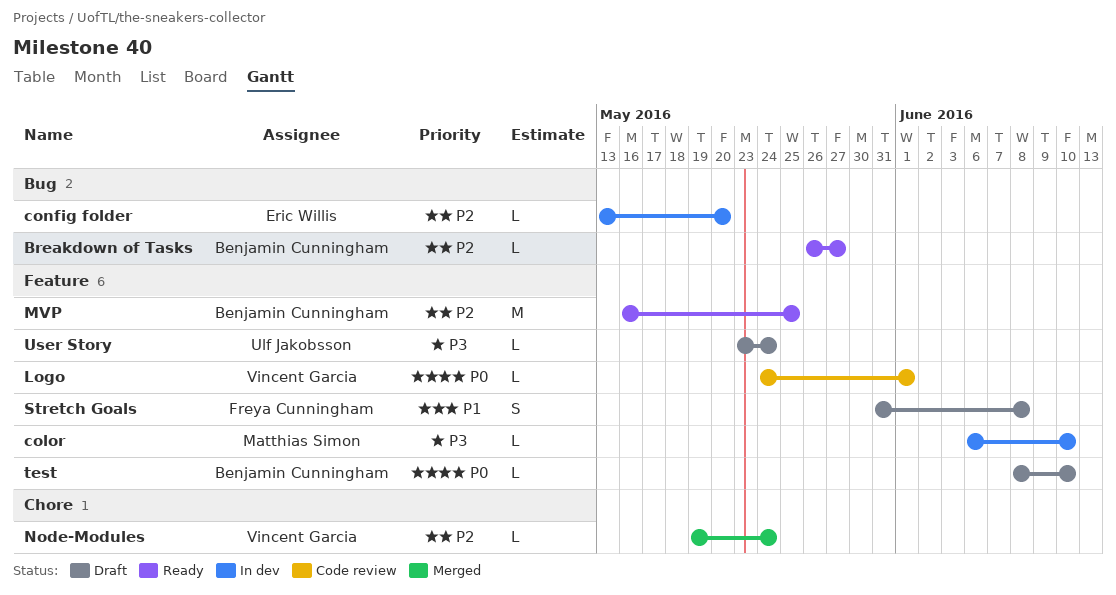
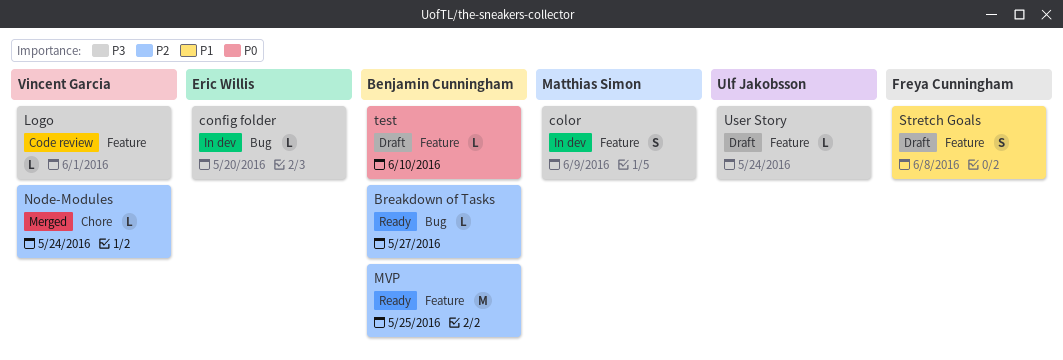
color, estimate: L -> S
color, due: Jun 10 -> Jun 9
config folder, priority: P2 -> P3
Logo, priority: P0 -> P3

